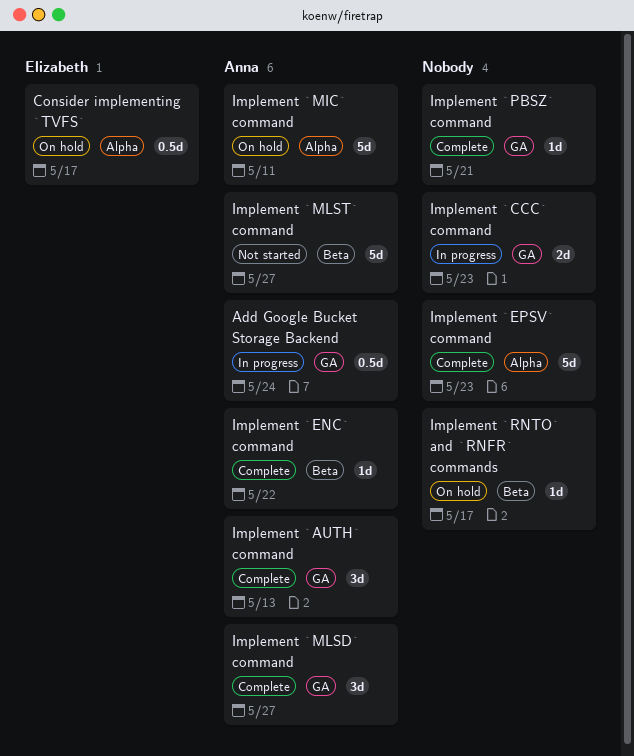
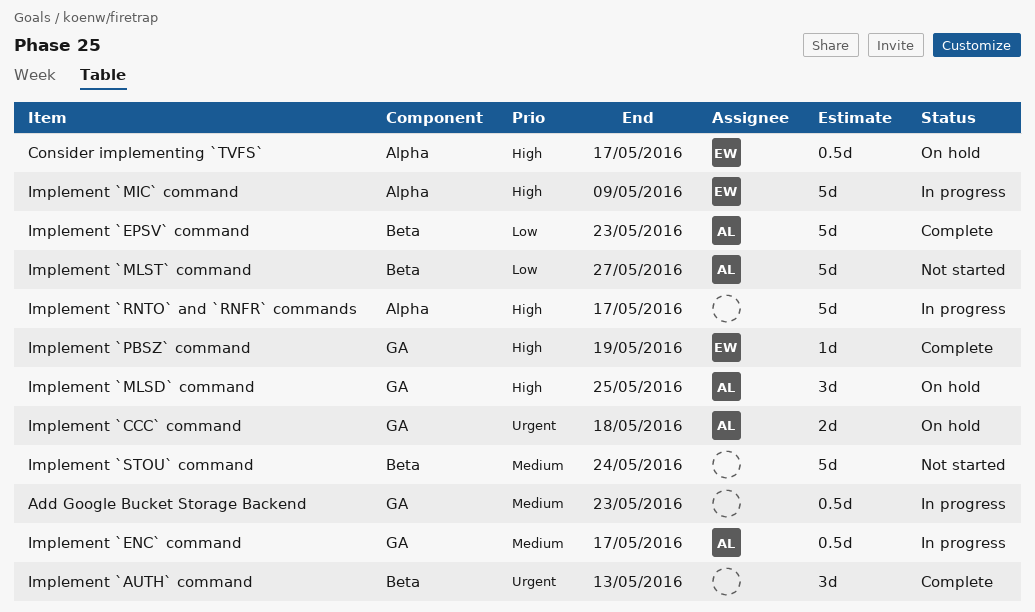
Add Google Bucket Storage Backend, owner: Anna -> none
Add Google Bucket Storage Backend, due: May 24 -> May 23
Implement `AUTH` command, owner: Anna -> none
Implement `AUTH` command, label: GA -> Beta
Implement `CCC` command, status: In progress -> On hold
Implement `CCC` command, owner: none -> Anna
Implement `CCC` command, due: May 23 -> May 18
Implement `ENC` command, status: Complete -> In progress
Implement `ENC` command, label: Beta -> GA
Implement `ENC` command, estimate: 1d -> 0.5d
Implement `ENC` command, due: May 22 -> May 17
Implement `EPSV` command, owner: none -> Anna
Implement `EPSV` command, label: Alpha -> Beta
Implement `MIC` command, status: On hold -> In progress
Implement `MIC` command, owner: Anna -> Elizabeth
Implement `MIC` command, due: May 11 -> May 9
Implement `MLSD` command, status: Complete -> On hold
Implement `MLSD` command, due: May 27 -> May 25
Implement `PBSZ` command, owner: none -> Elizabeth
Implement `PBSZ` command, due: May 21 -> May 19
Implement `RNTO` and `RNFR` commands, status: On hold -> In progress
Implement `RNTO` and `RNFR` commands, label: Beta -> Alpha
Implement `RNTO` and `RNFR` commands, estimate: 1d -> 5d
Implement `STOU` command: none -> present

